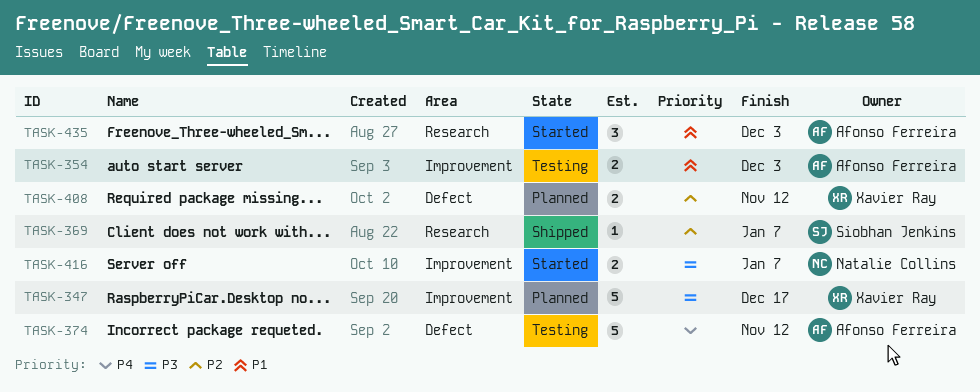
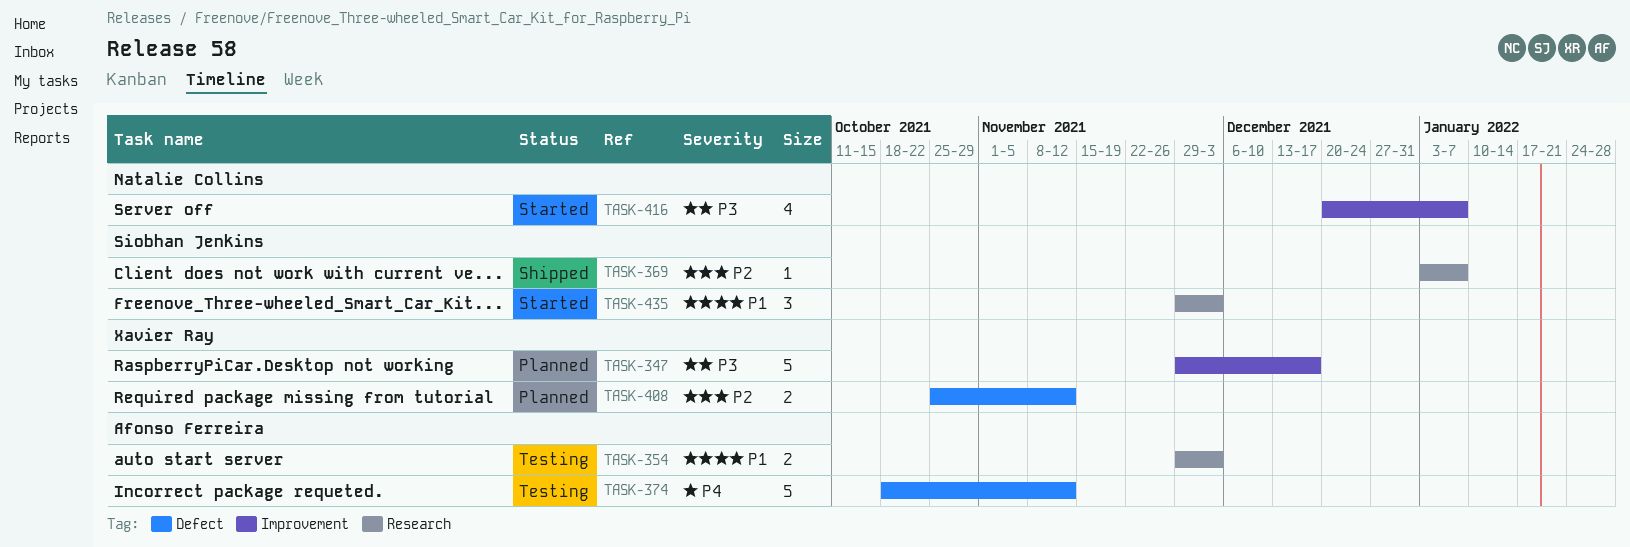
TASK-354, label: Improvement -> Research
TASK-416, estimate: 2 -> 4
TASK-435, owner: Afonso Ferreira -> Siobhan Jenkins

